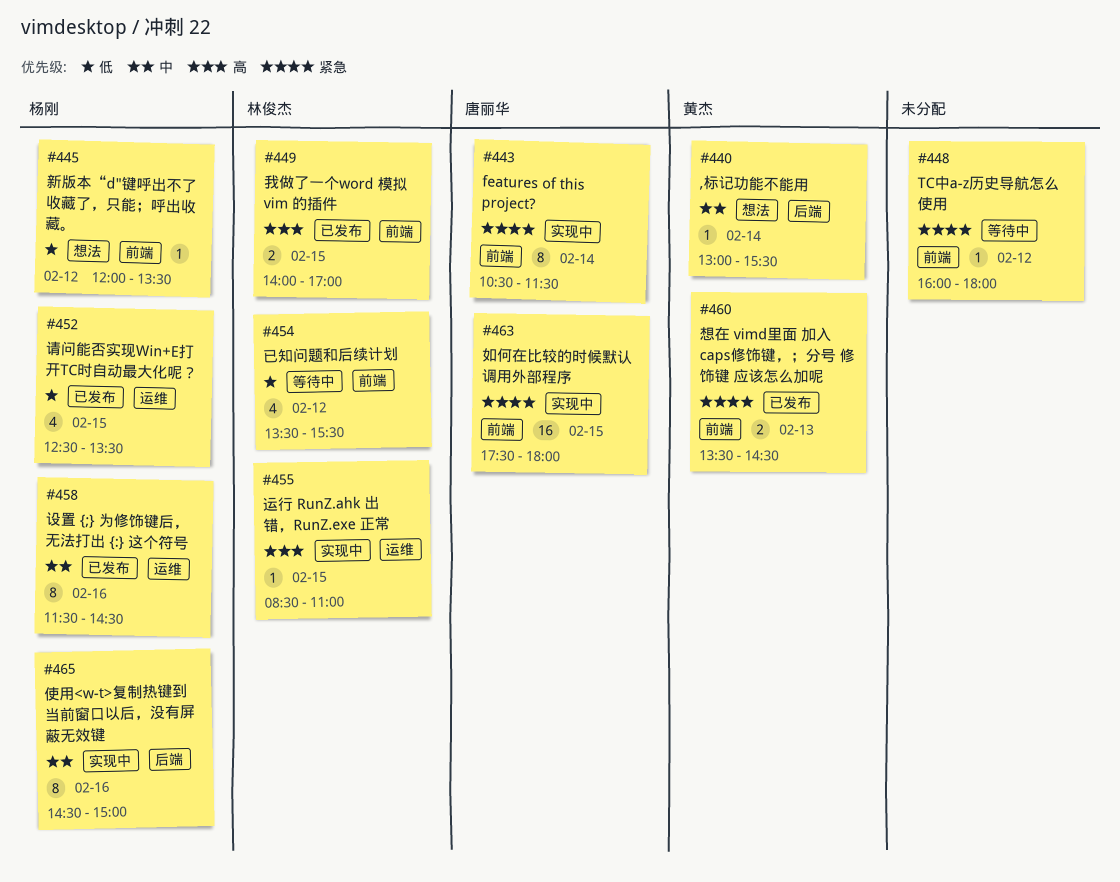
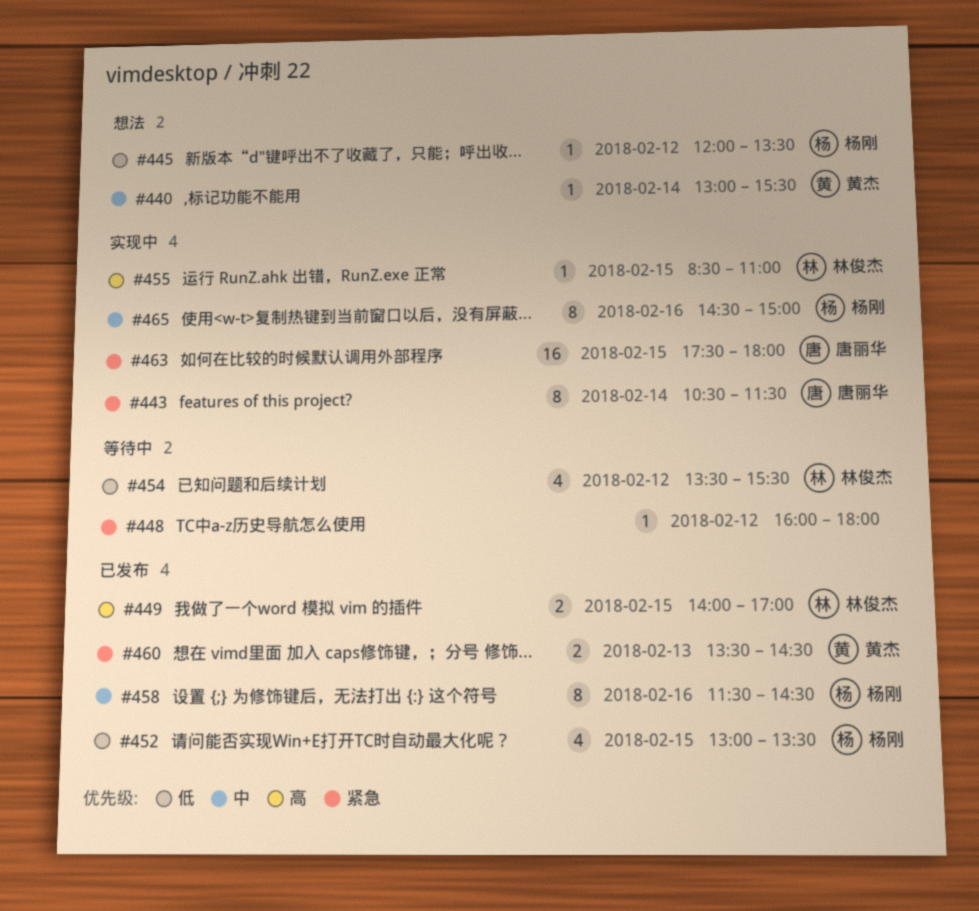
#452, begins: 12:30 -> 13:00

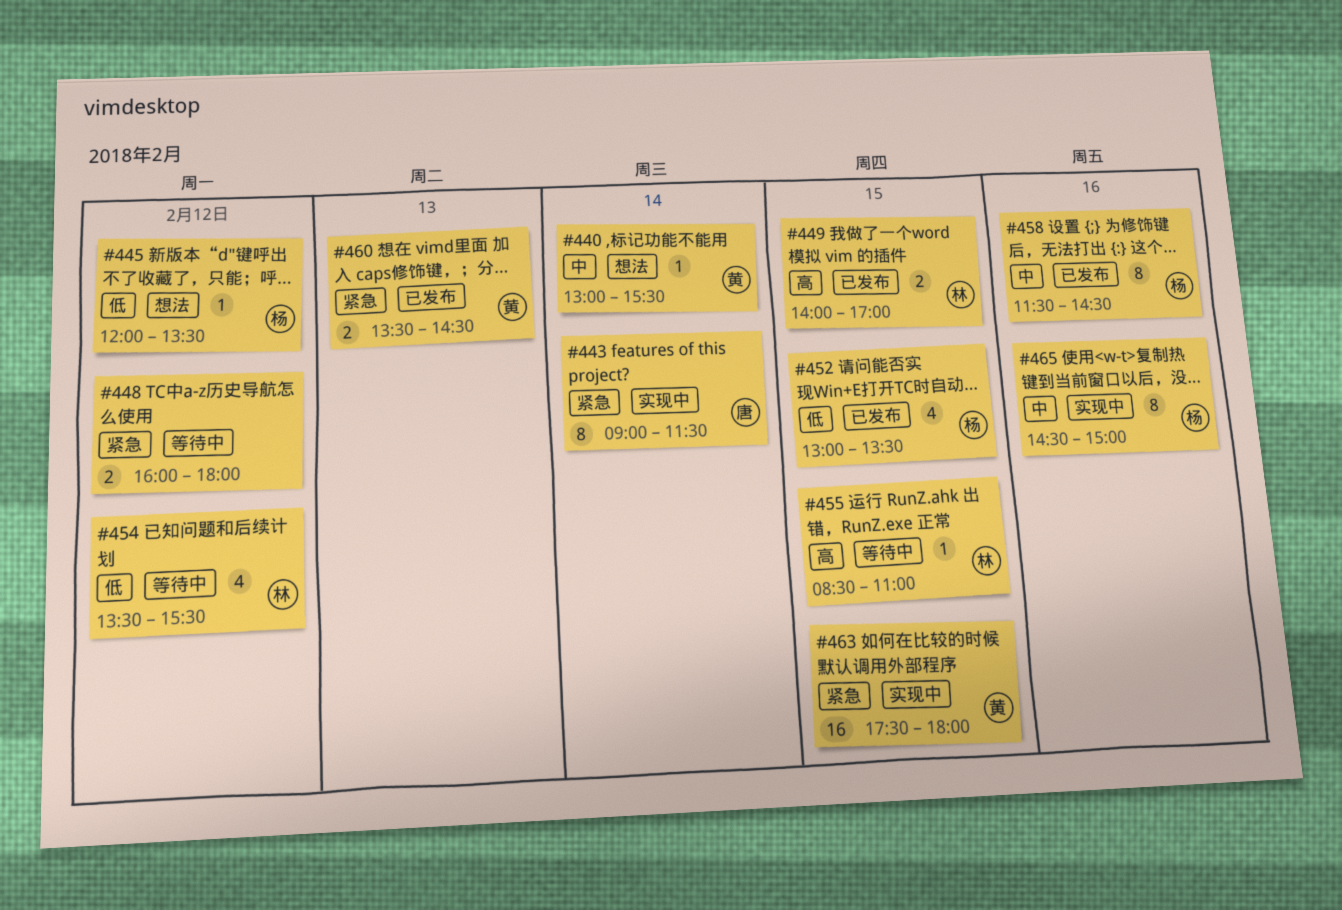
#443, begins: 10:30 -> 09:00
#448, estimate: 1 -> 2
#455, status: 实现中 -> 等待中
#463, owner: 唐丽华 -> 黄杰

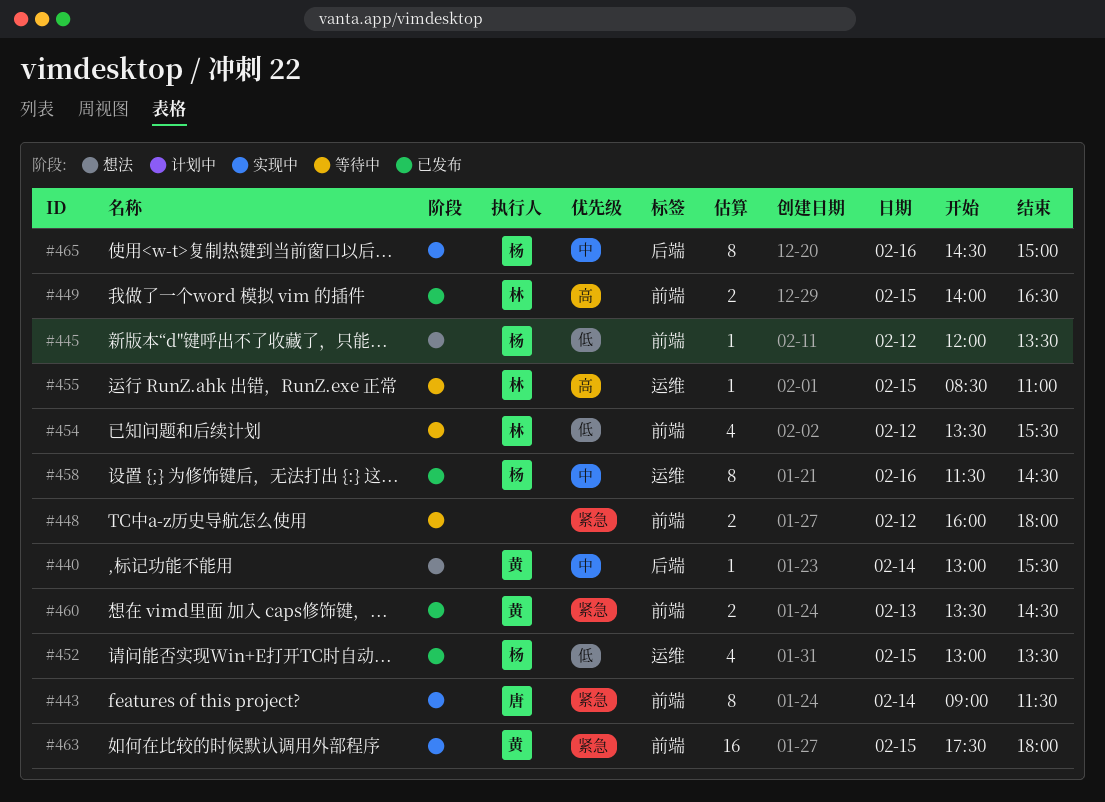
#449, ends: 17:00 -> 16:30

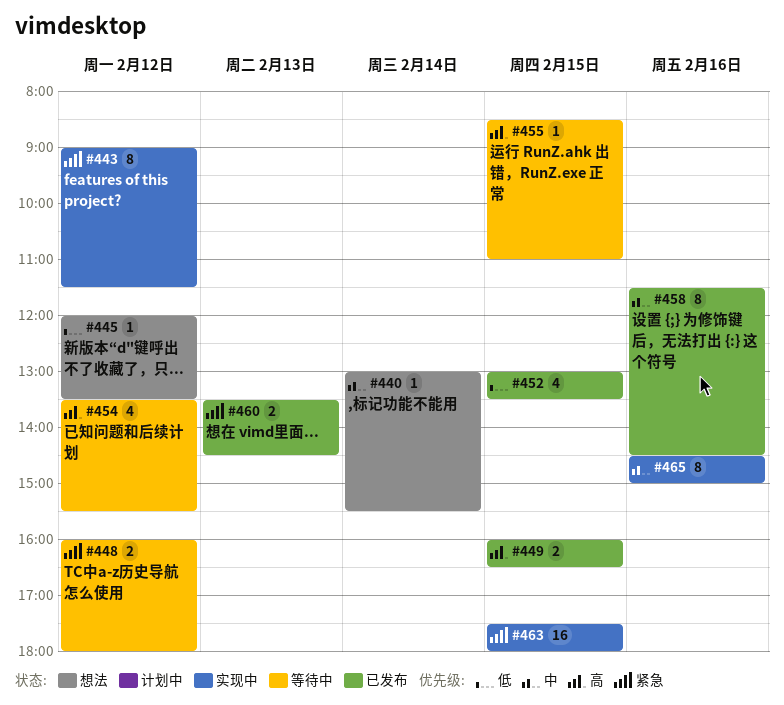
#443, day: Feb 14 -> Feb 12
#449, begins: 14:00 -> 16:00
#454, priority: 低 -> 高

